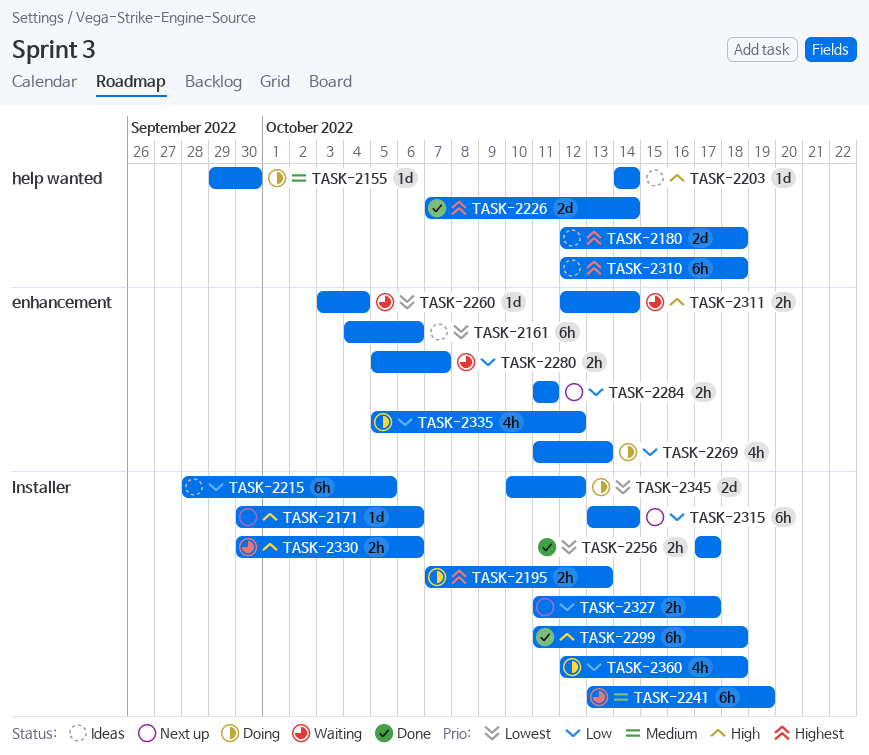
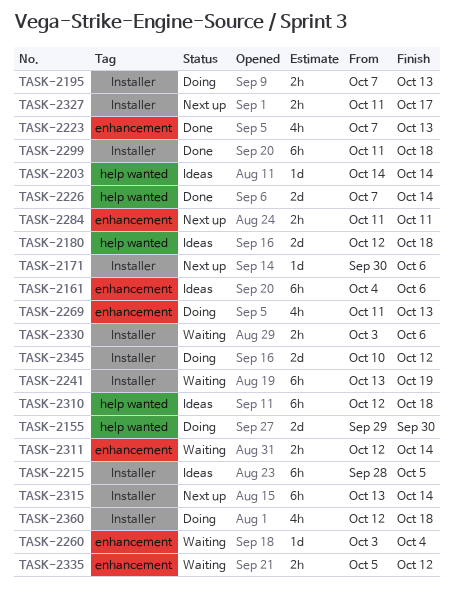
TASK-2155, estimate: 1d -> 2d
TASK-2223: none -> present
TASK-2256: present -> none
TASK-2280: present -> none
TASK-2330, start: Sep 30 -> Oct 3
TASK-2335, status: Doing -> Waiting
TASK-2335, estimate: 4h -> 2h

